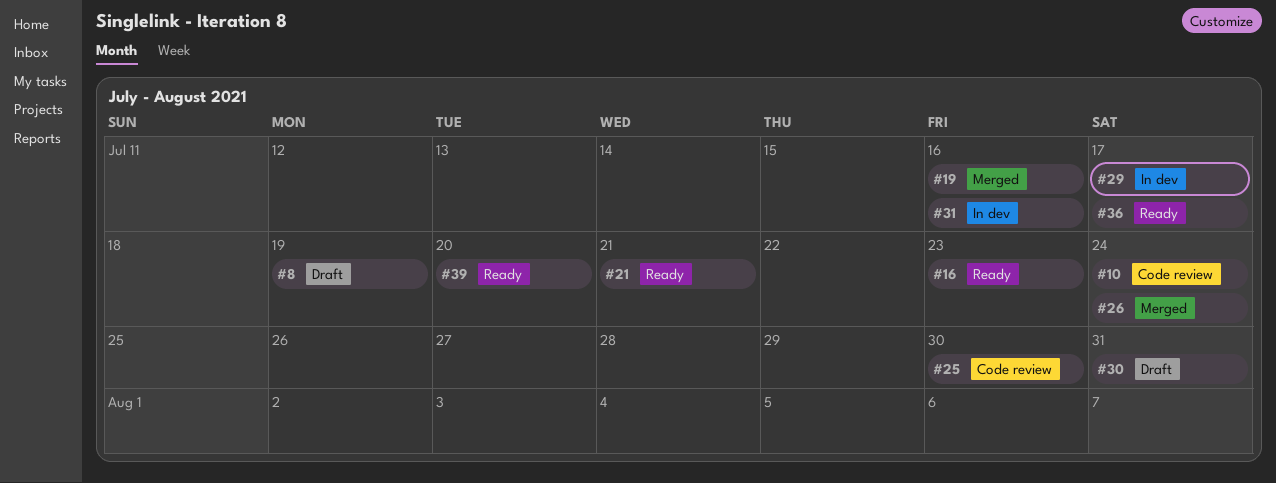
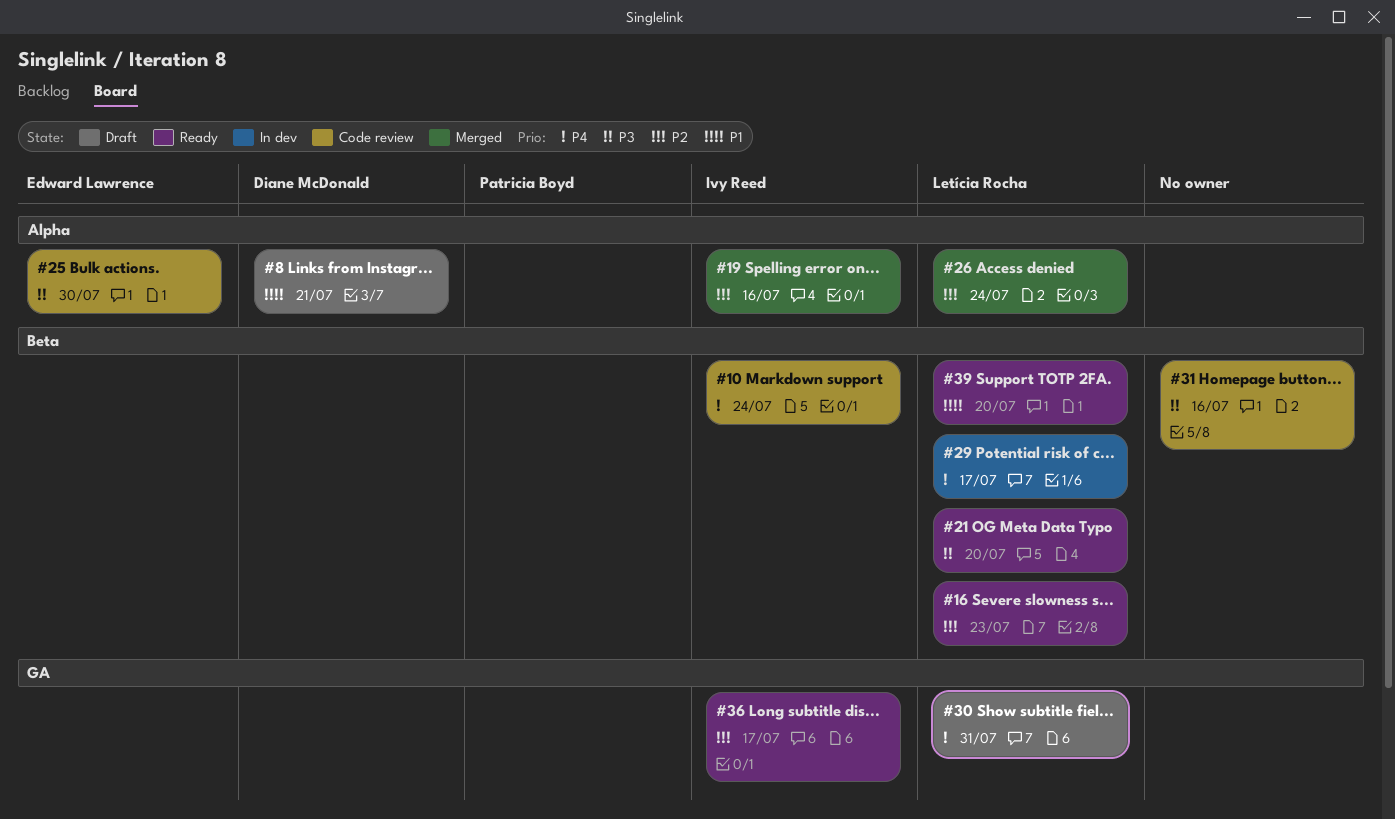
#8, due: Jul 19 -> Jul 21
#21, due: Jul 21 -> Jul 20
#31, status: In dev -> Code review

